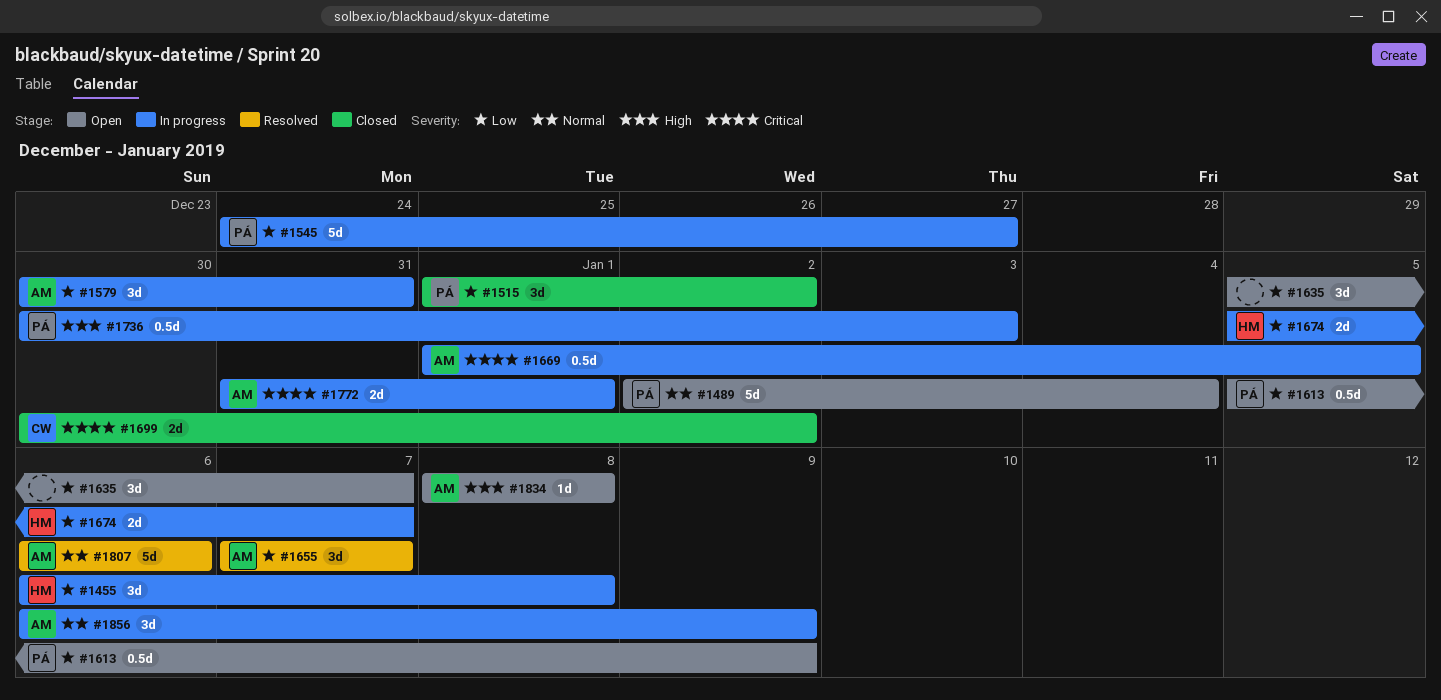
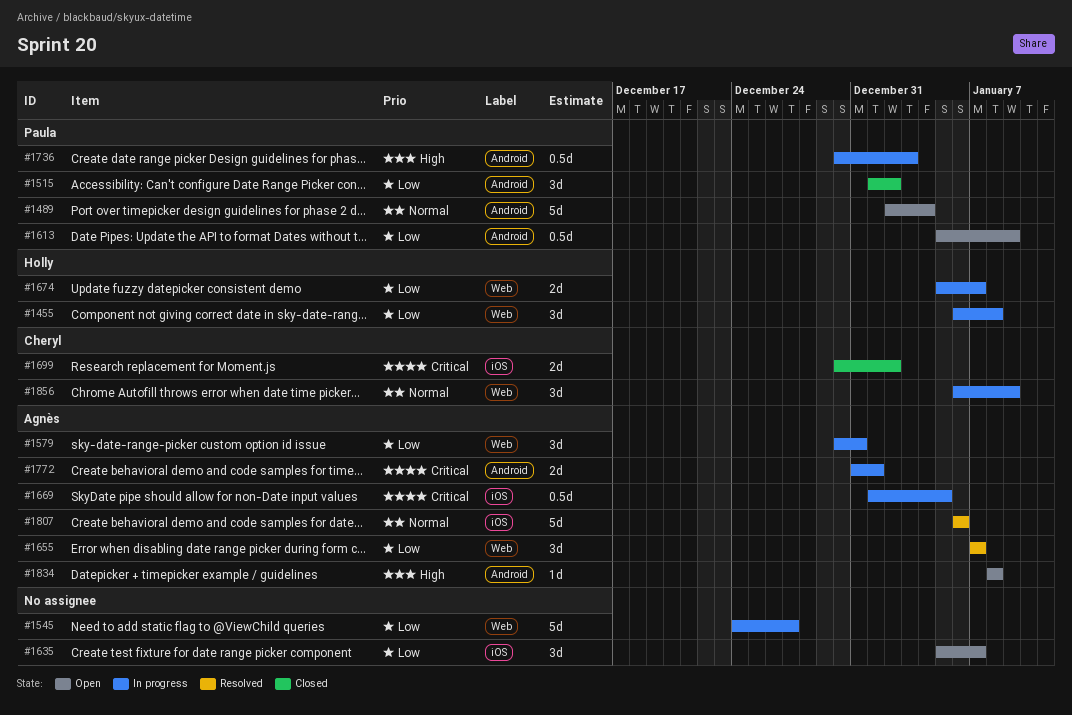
#1545, owner: Paula -> none
#1856, owner: Agnès -> Cheryl

